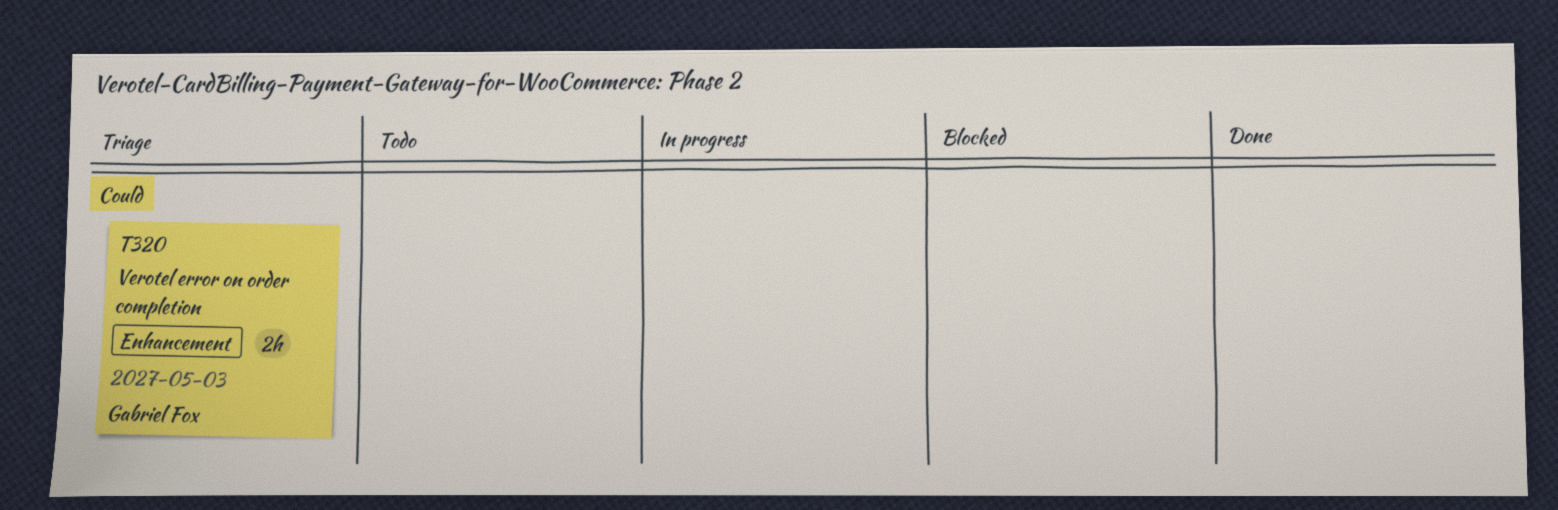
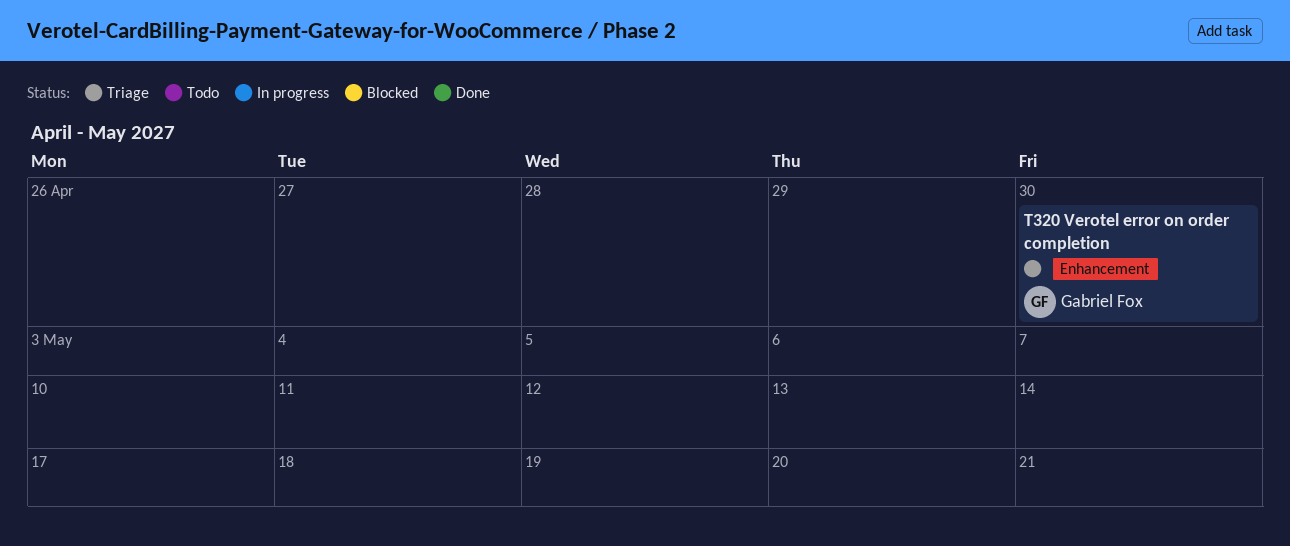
T320, due: May 3 -> Apr 30

